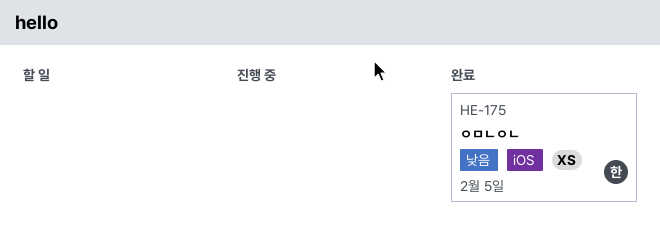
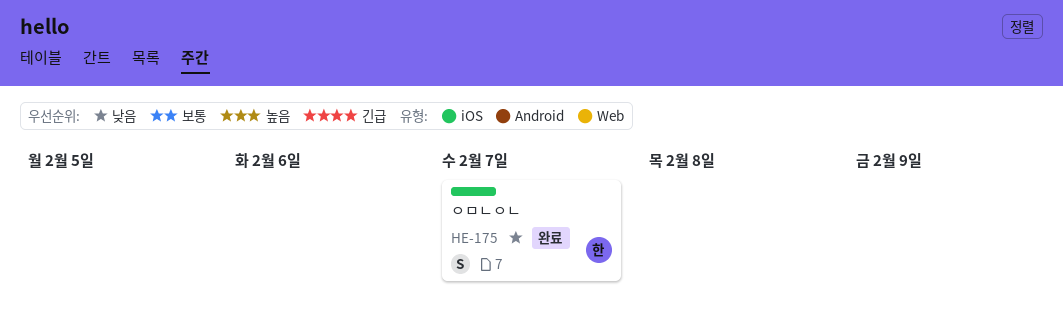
HE-175, estimate: XS -> S
HE-175, due: Feb 5 -> Feb 7

